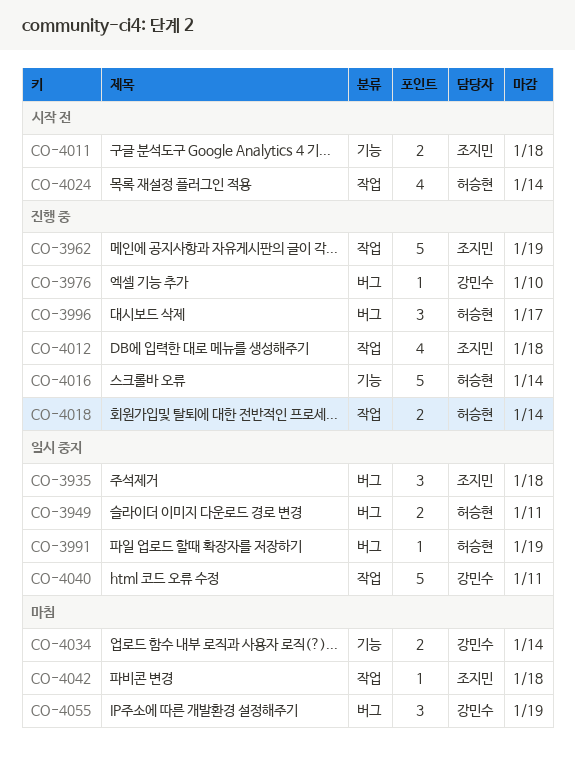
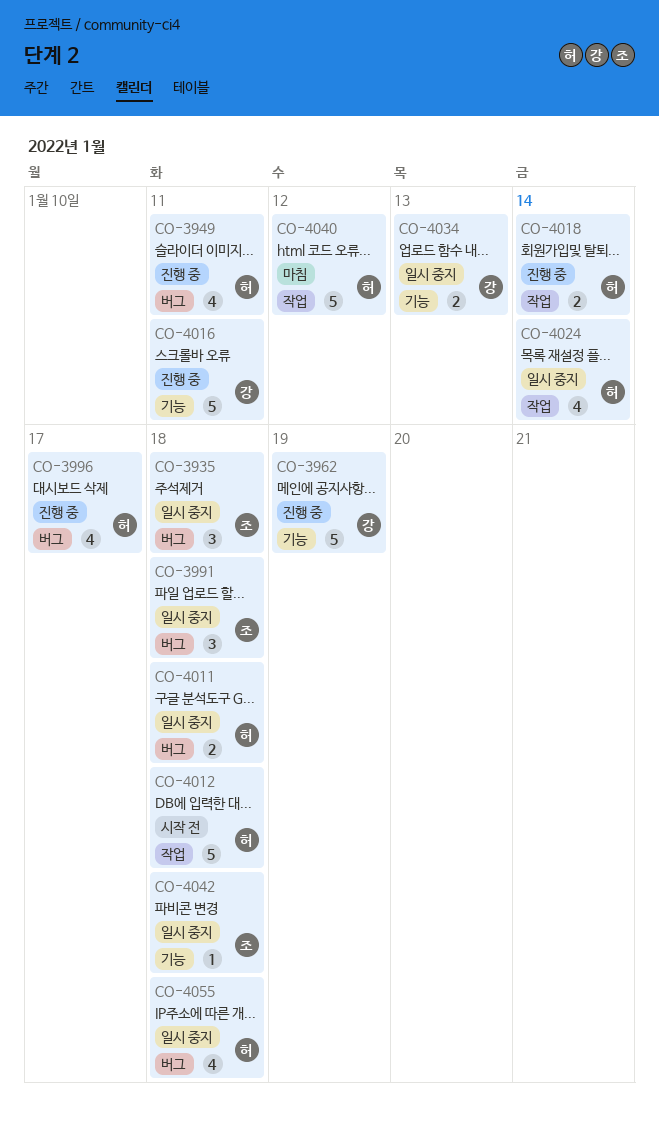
CO-3949, status: 일시 중지 -> 진행 중
CO-3949, estimate: 2 -> 4
CO-3962, owner: 조지민 -> 강민수
CO-3962, label: 작업 -> 기능
CO-3976: present -> none
CO-3991, owner: 허승현 -> 조지민
CO-3991, estimate: 1 -> 3
CO-3991, due: Jan 19 -> Jan 18
CO-3996, estimate: 3 -> 4
CO-4011, status: 시작 전 -> 일시 중지
CO-4011, owner: 조지민 -> 허승현
CO-4011, label: 기능 -> 버그
CO-4012, status: 진행 중 -> 시작 전
CO-4012, owner: 조지민 -> 허승현
CO-4012, estimate: 4 -> 5
CO-4016, owner: 허승현 -> 강민수
CO-4016, due: Jan 14 -> Jan 11
CO-4024, status: 시작 전 -> 일시 중지
CO-4034, status: 마침 -> 일시 중지
CO-4034, due: Jan 14 -> Jan 13
CO-4040, status: 일시 중지 -> 마침
CO-4040, owner: 강민수 -> 허승현
CO-4040, due: Jan 11 -> Jan 12
CO-4042, status: 마침 -> 일시 중지
CO-4042, label: 작업 -> 기능
CO-4055, status: 마침 -> 일시 중지
CO-4055, owner: 강민수 -> 허승현
CO-4055, estimate: 3 -> 4
CO-4055, due: Jan 19 -> Jan 18

